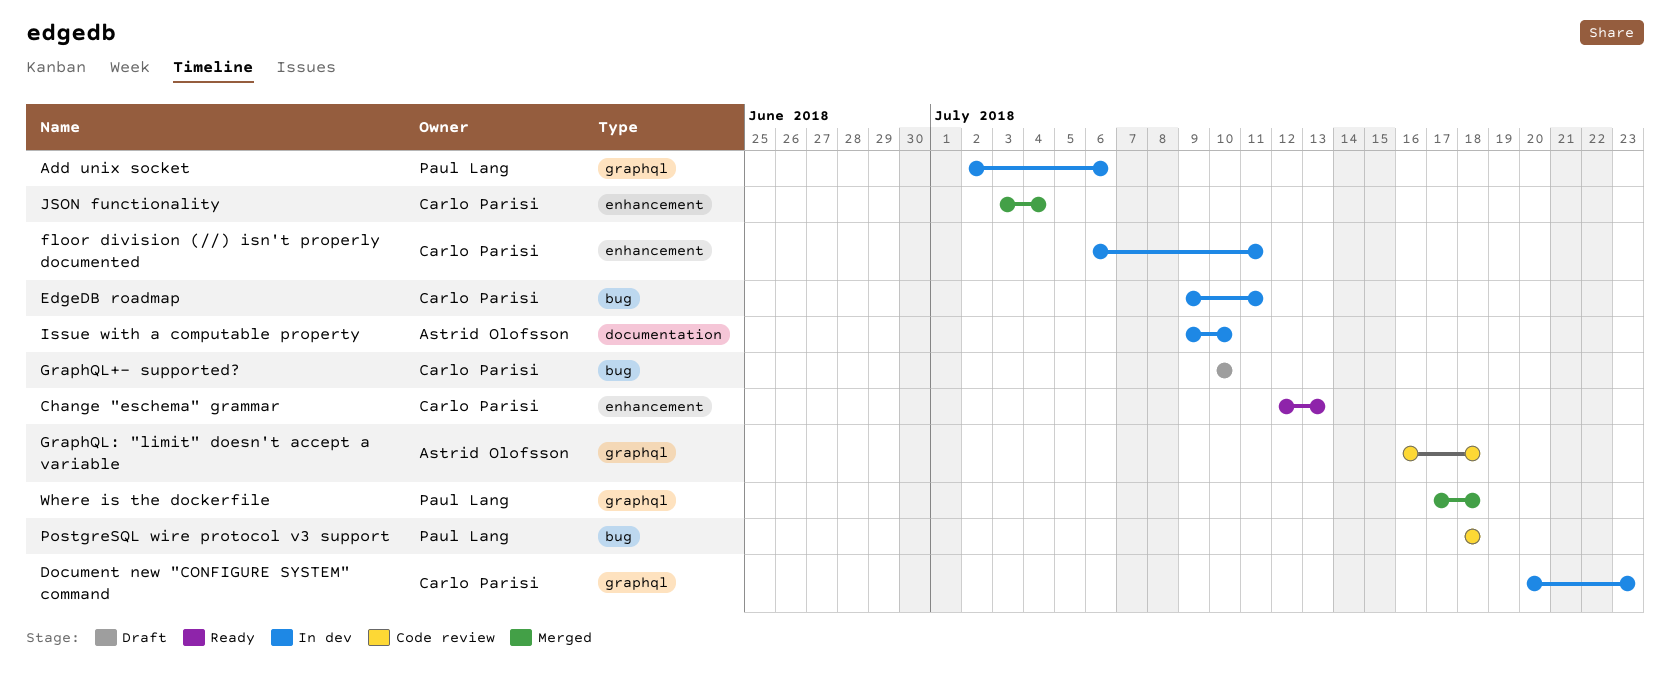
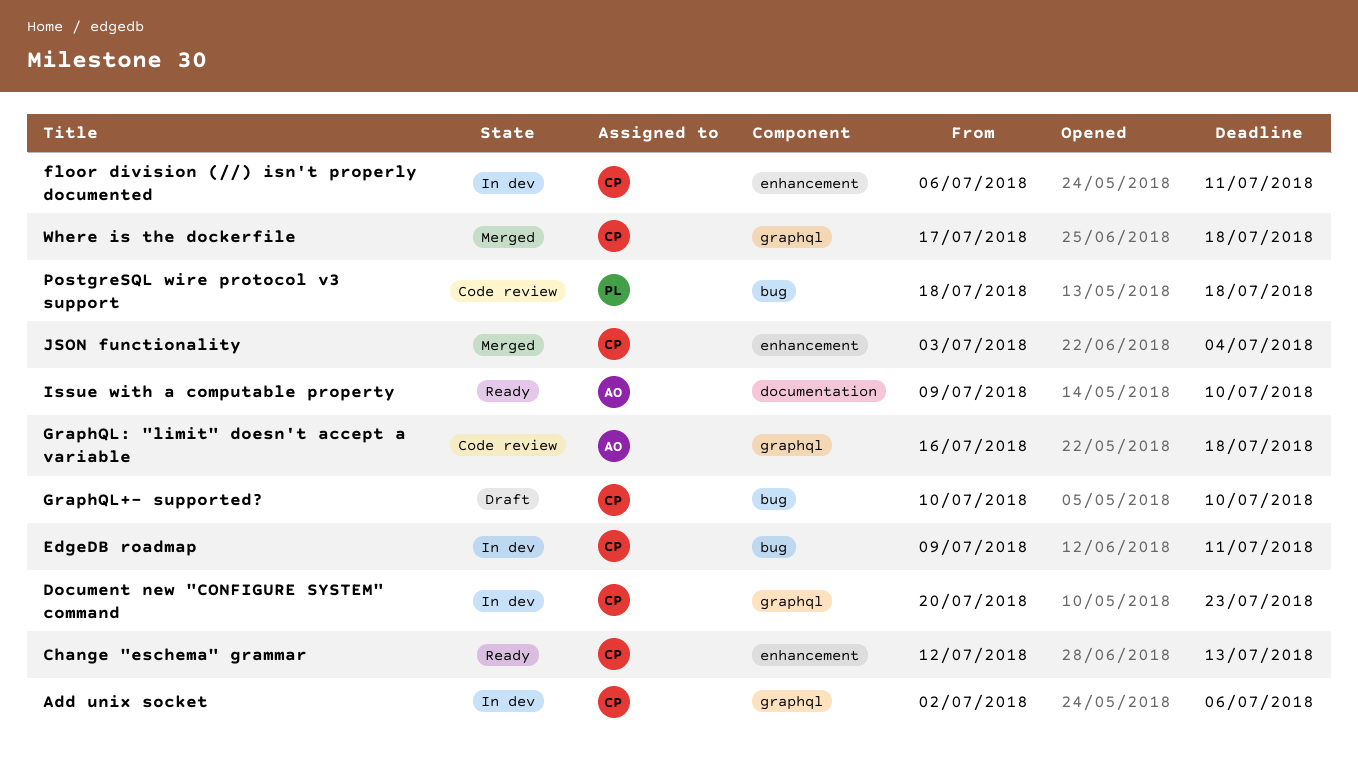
Add unix socket, owner: Paul Lang -> Carlo Parisi
Issue with a computable property, status: In dev -> Ready
Where is the dockerfile, owner: Paul Lang -> Carlo Parisi

